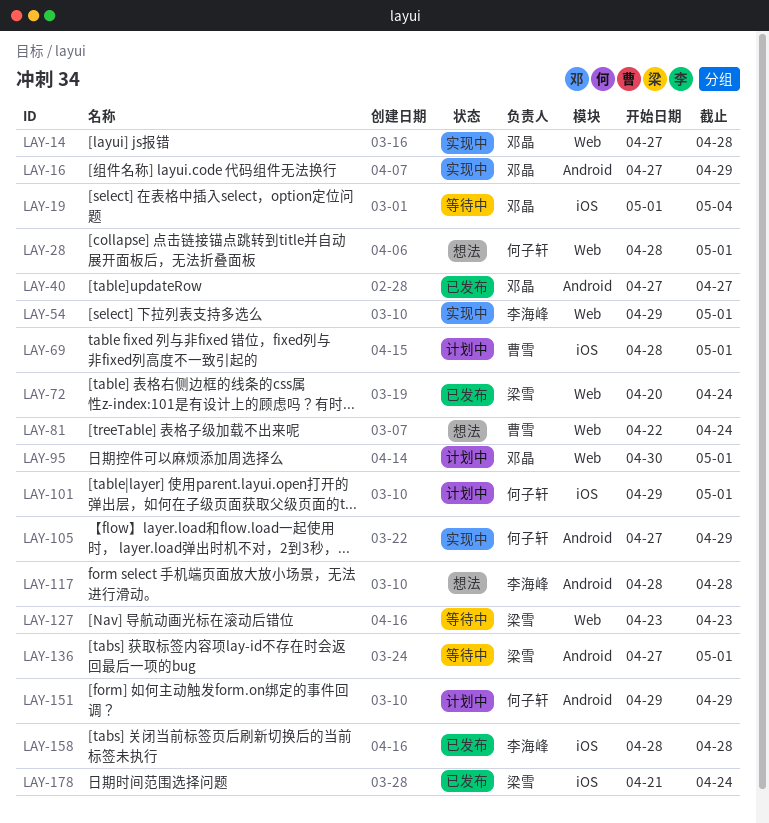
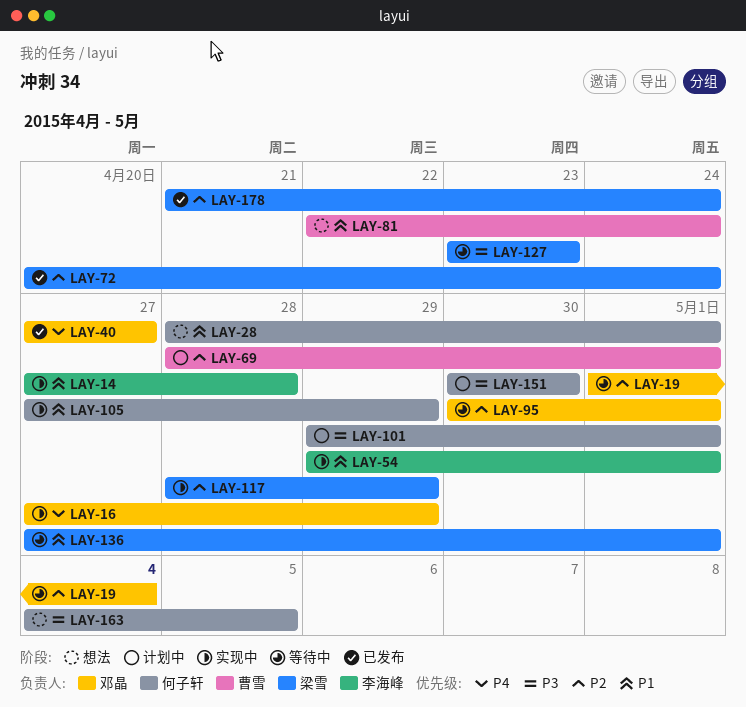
LAY-14, owner: 邓晶 -> 李海峰
LAY-95, status: 计划中 -> 等待中
LAY-117, status: 想法 -> 实现中
LAY-117, owner: 李海峰 -> 梁雪
LAY-117, due: Apr 28 -> Apr 29
LAY-151, start: Apr 29 -> Apr 30
LAY-151, due: Apr 29 -> Apr 30
LAY-158: present -> none
LAY-163: none -> present

